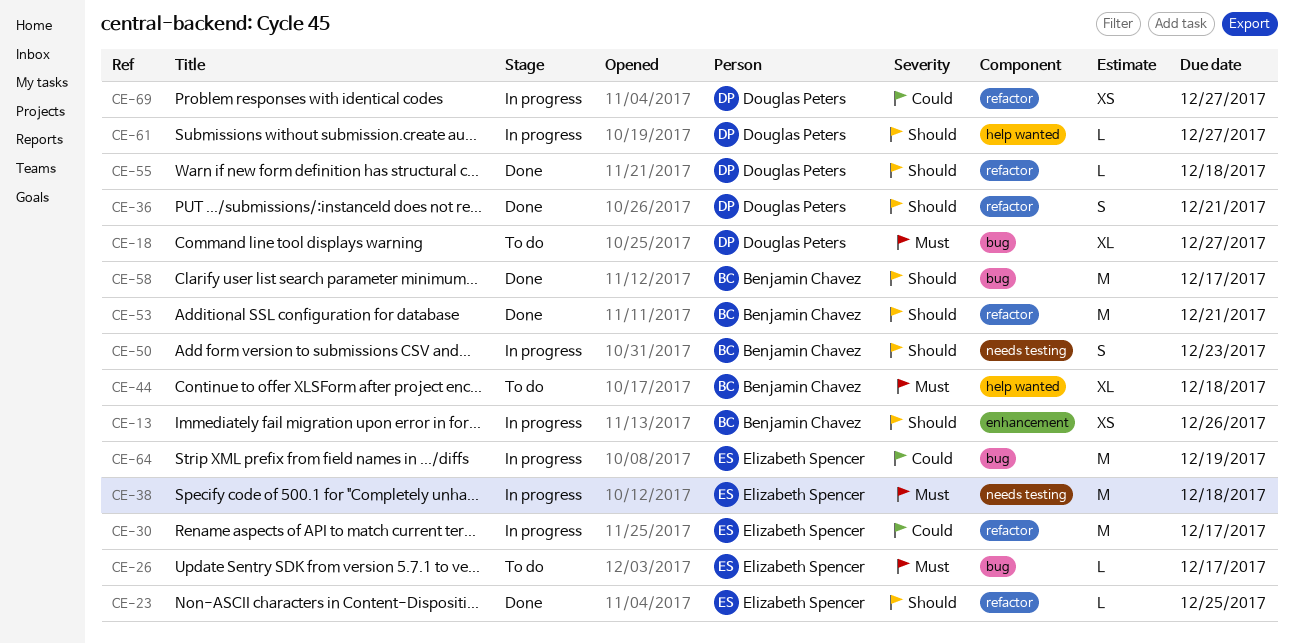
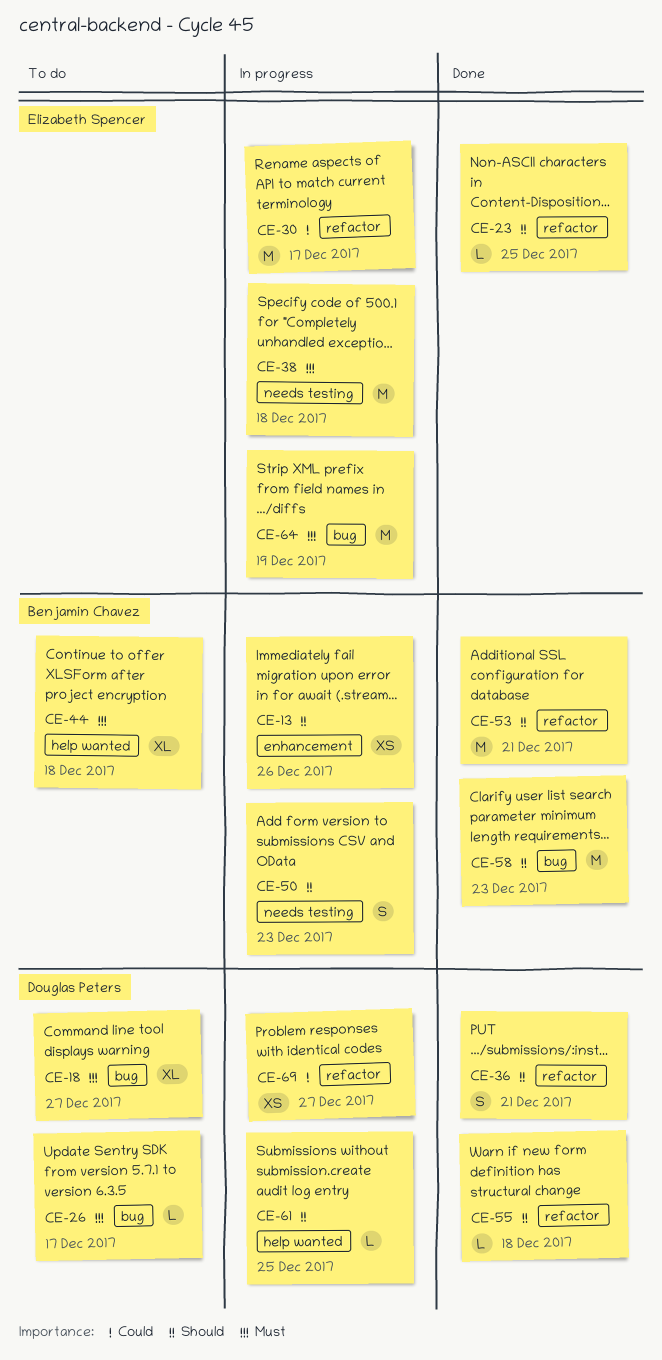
CE-26, owner: Elizabeth Spencer -> Douglas Peters
CE-58, due: Dec 17 -> Dec 23
CE-61, due: Dec 27 -> Dec 25
CE-64, priority: Could -> Must

